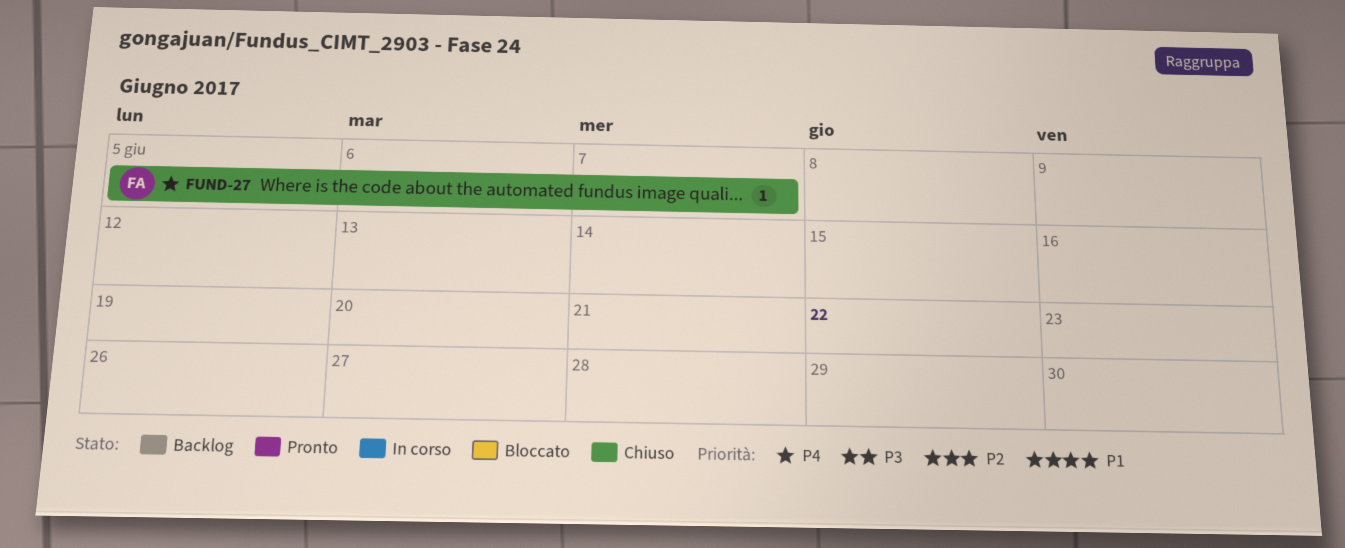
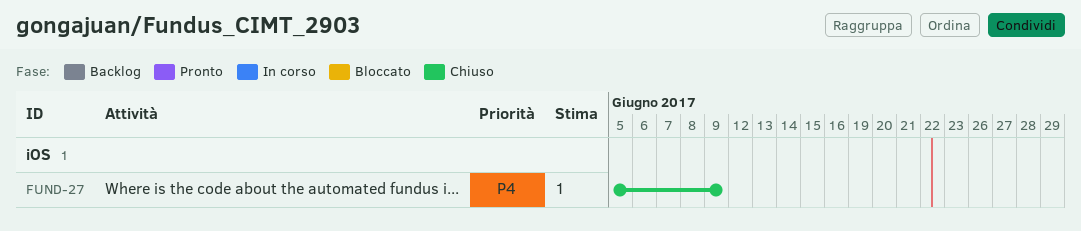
FUND-27, due: Jun 7 -> Jun 9

